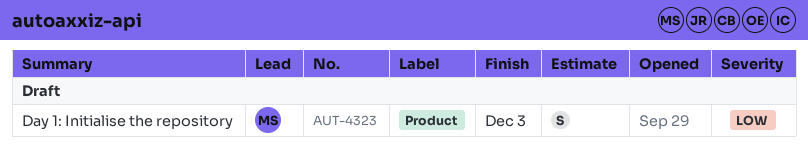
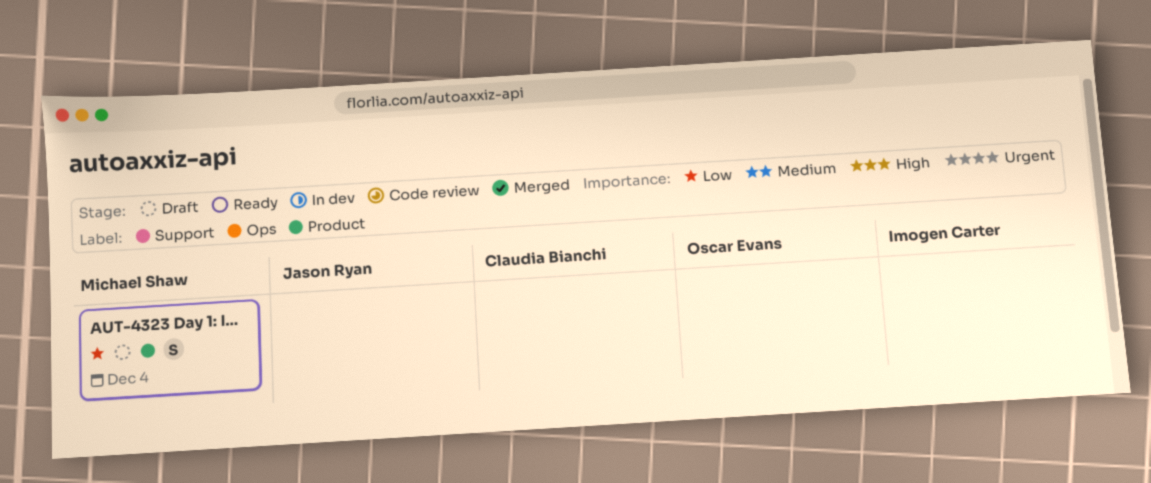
AUT-4323, due: Dec 3 -> Dec 4

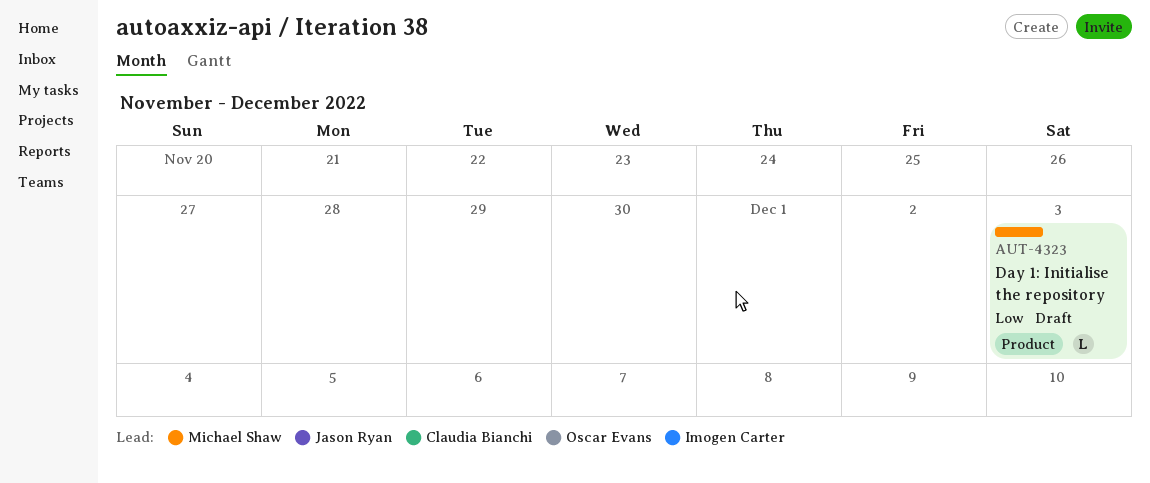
AUT-4323, estimate: S -> L
AUT-4323, due: Dec 4 -> Dec 3

